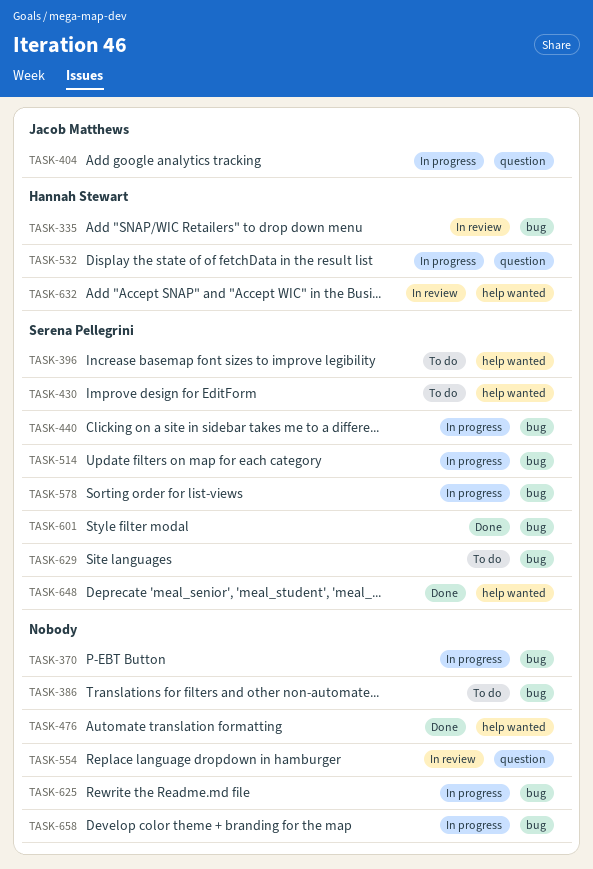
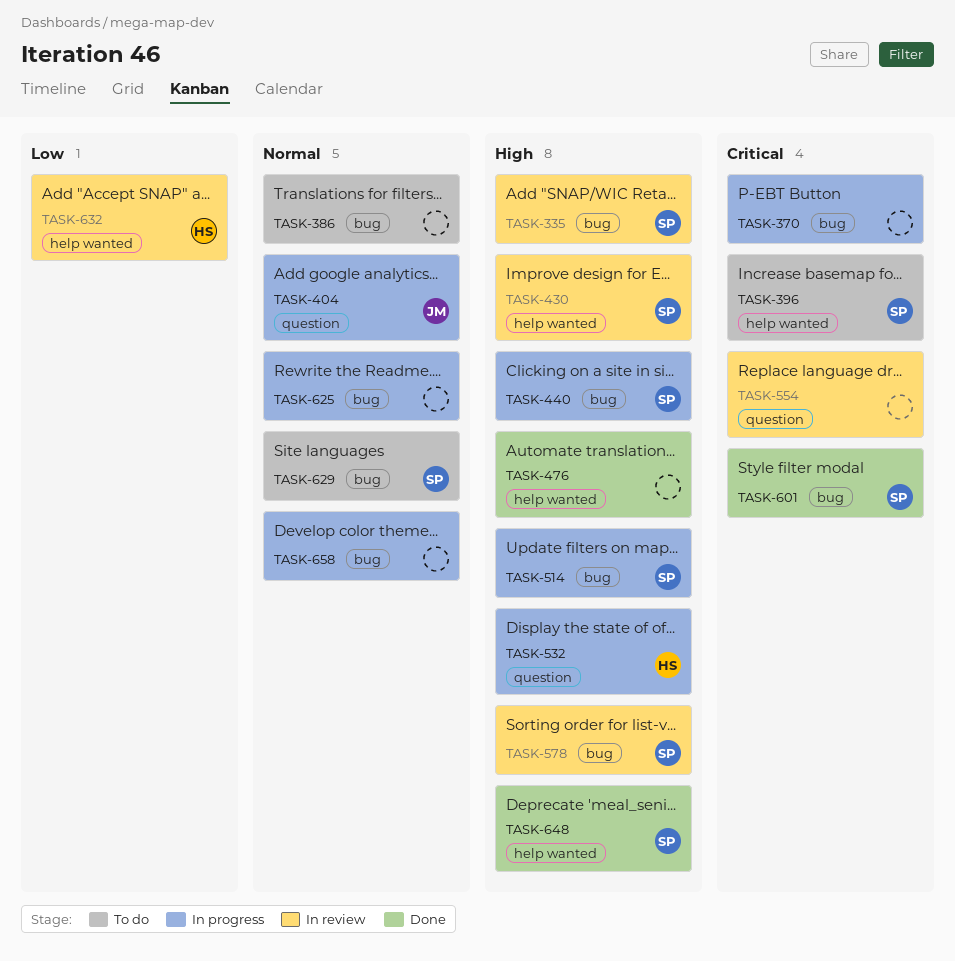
TASK-335, owner: Hannah Stewart -> Serena Pellegrini
TASK-430, status: To do -> In review
TASK-578, status: In progress -> In review

